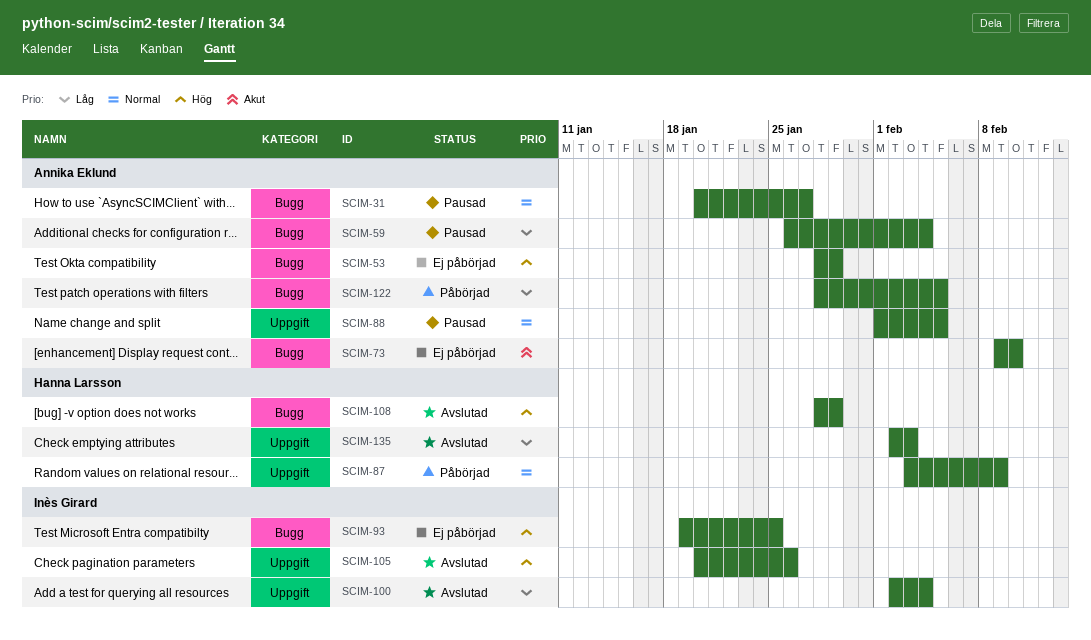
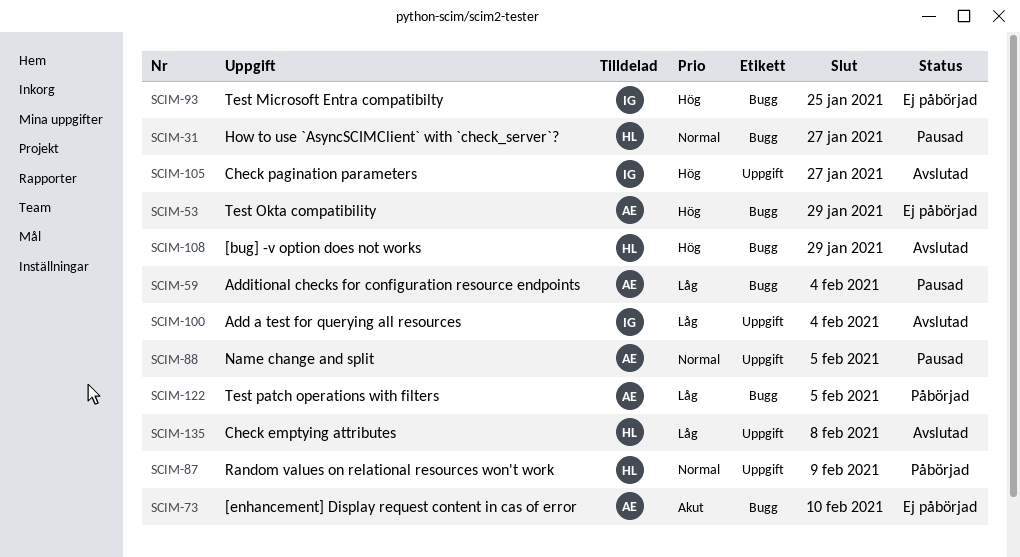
SCIM-31, owner: Annika Eklund -> Hanna Larsson
SCIM-105, due: Jan 26 -> Jan 27
SCIM-135, due: Feb 3 -> Feb 8

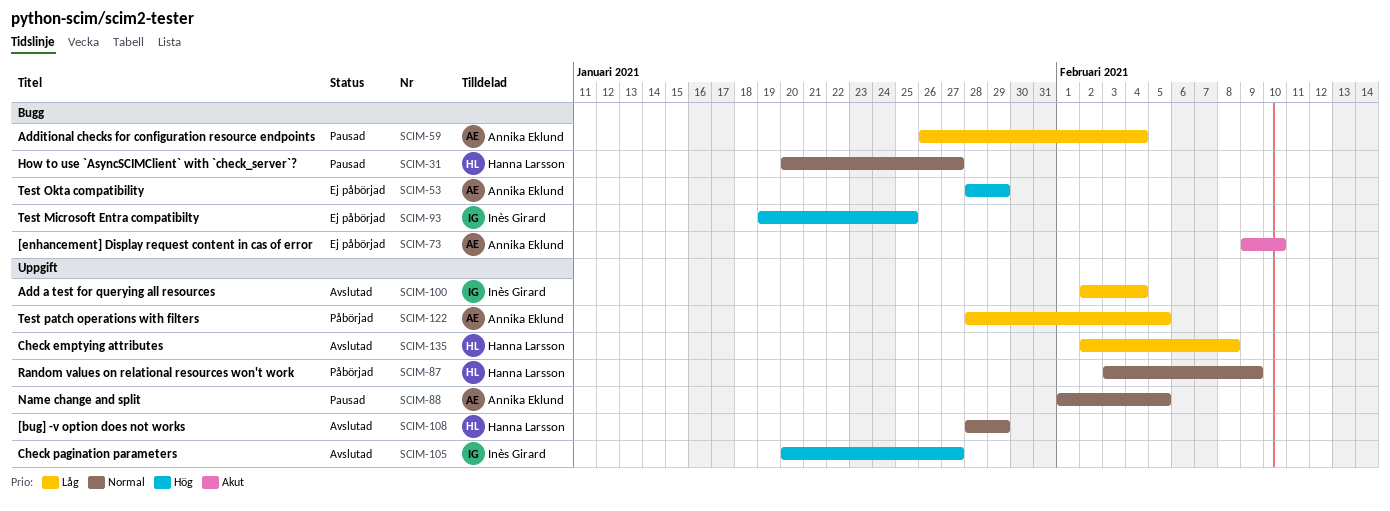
SCIM-108, priority: Hög -> Normal
SCIM-108, label: Bugg -> Uppgift
SCIM-122, label: Bugg -> Uppgift

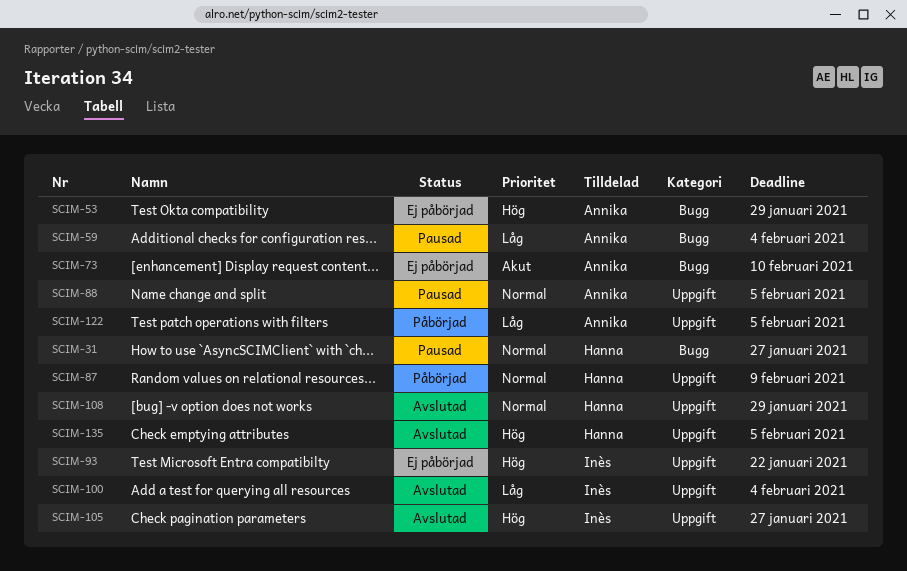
SCIM-93, label: Bugg -> Uppgift
SCIM-93, due: Jan 25 -> Jan 22
SCIM-135, priority: Låg -> Hög
SCIM-135, due: Feb 8 -> Feb 5

